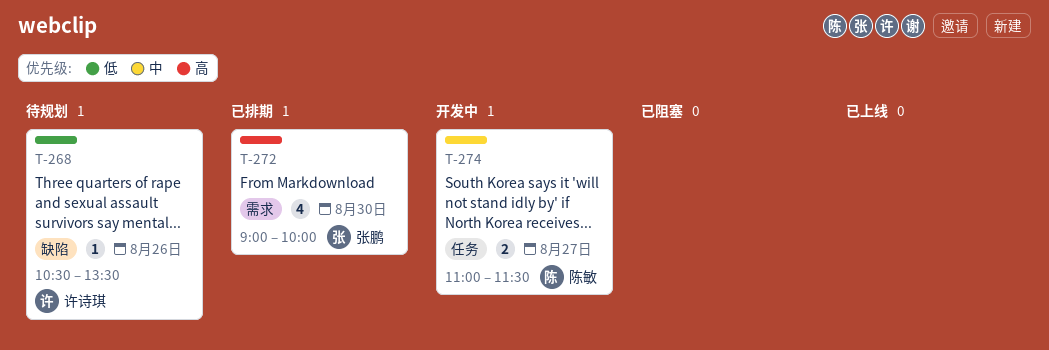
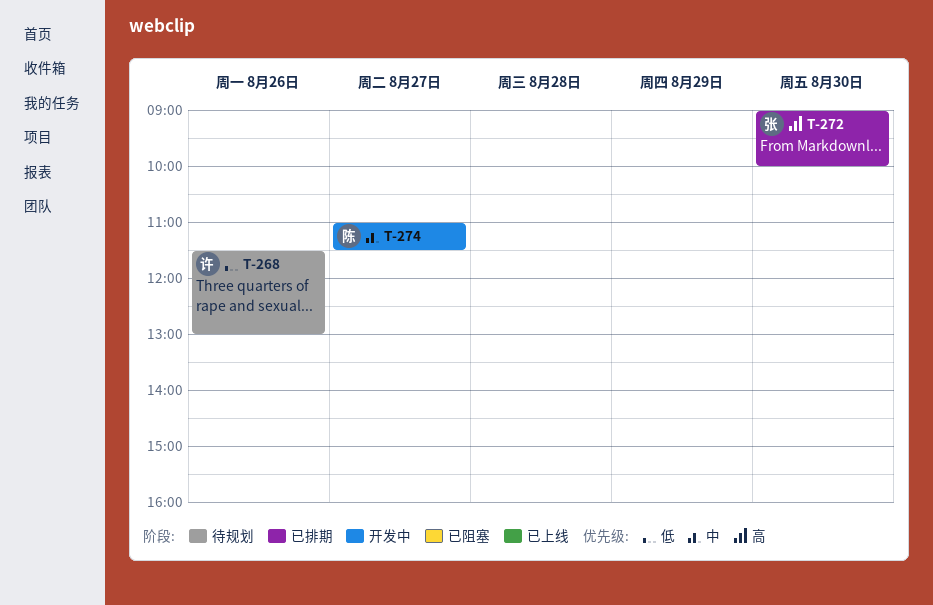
T-268, begins: 10:30 -> 11:30
T-268, ends: 13:30 -> 13:00

